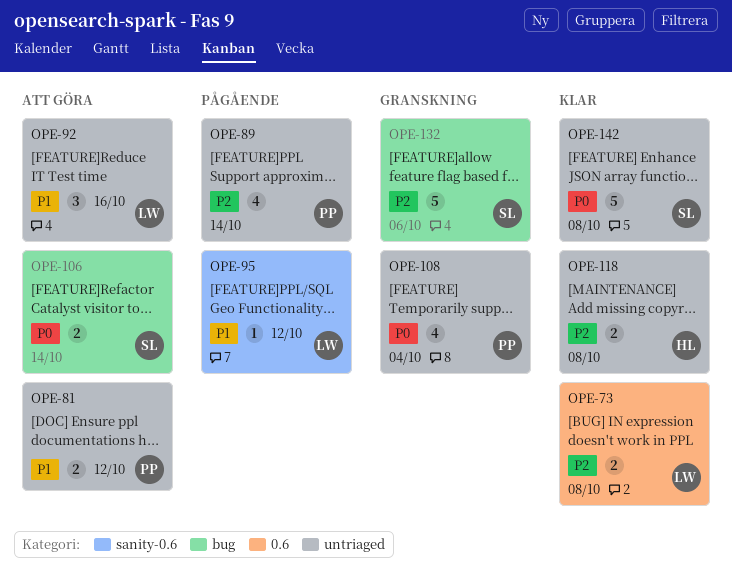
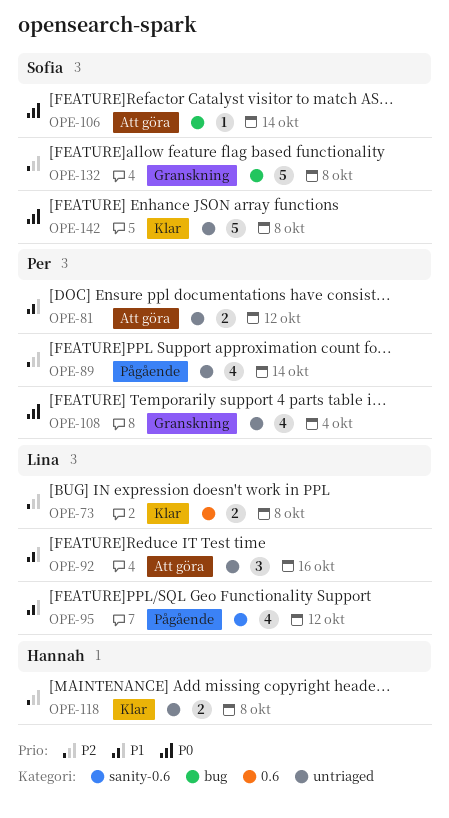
OPE-95, estimate: 1 -> 4
OPE-106, estimate: 2 -> 1
OPE-132, due: Oct 6 -> Oct 8

